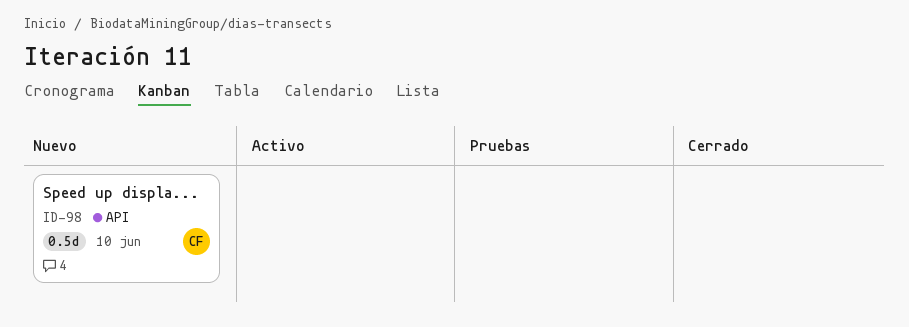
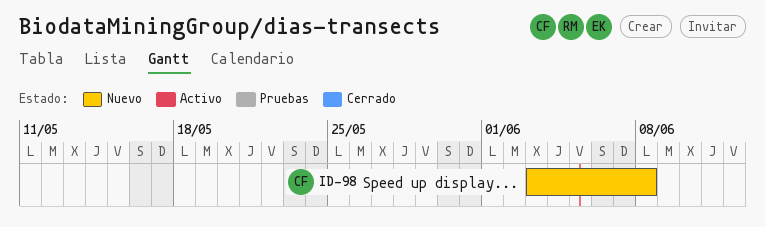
ID-98, due: Jun 10 -> Jun 8

